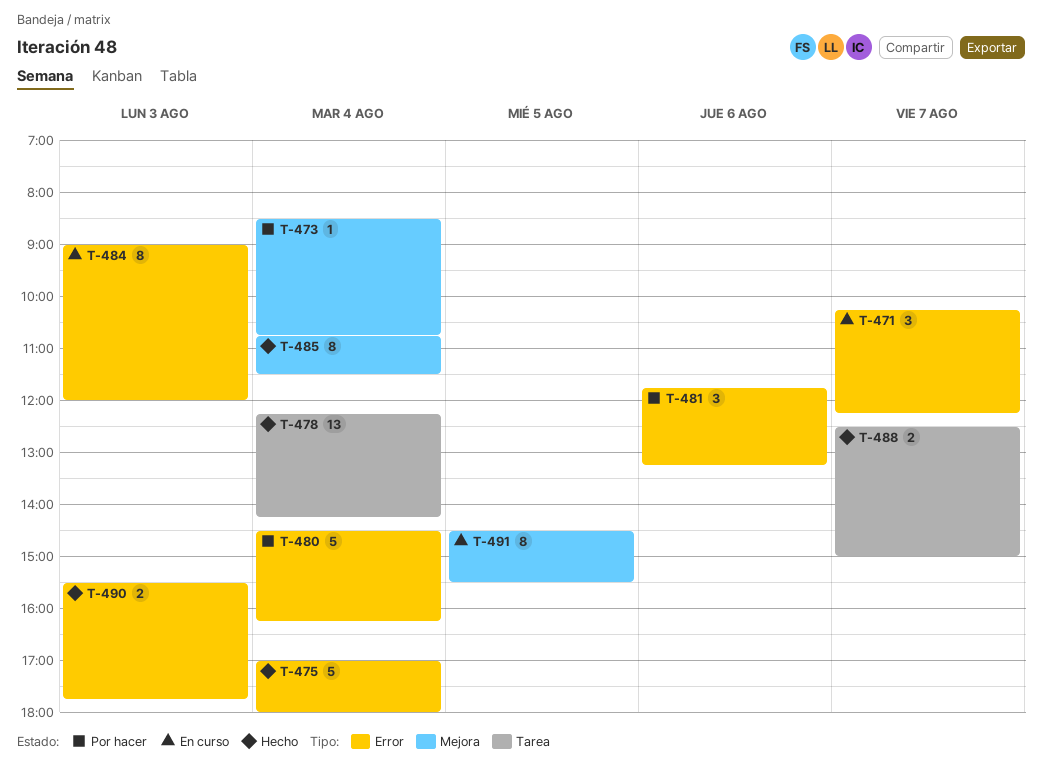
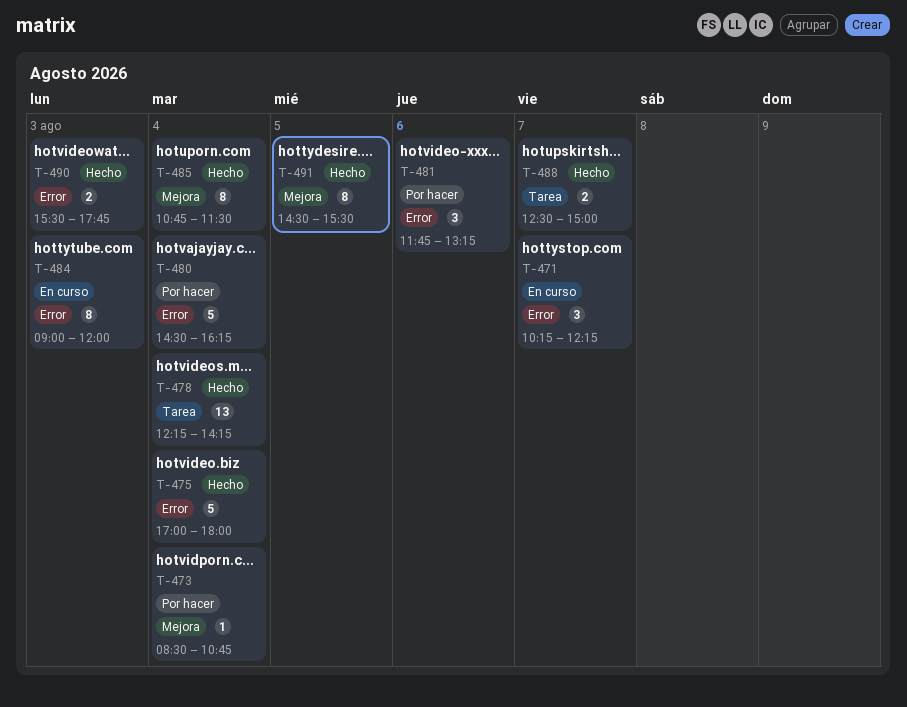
T-491, status: En curso -> Hecho

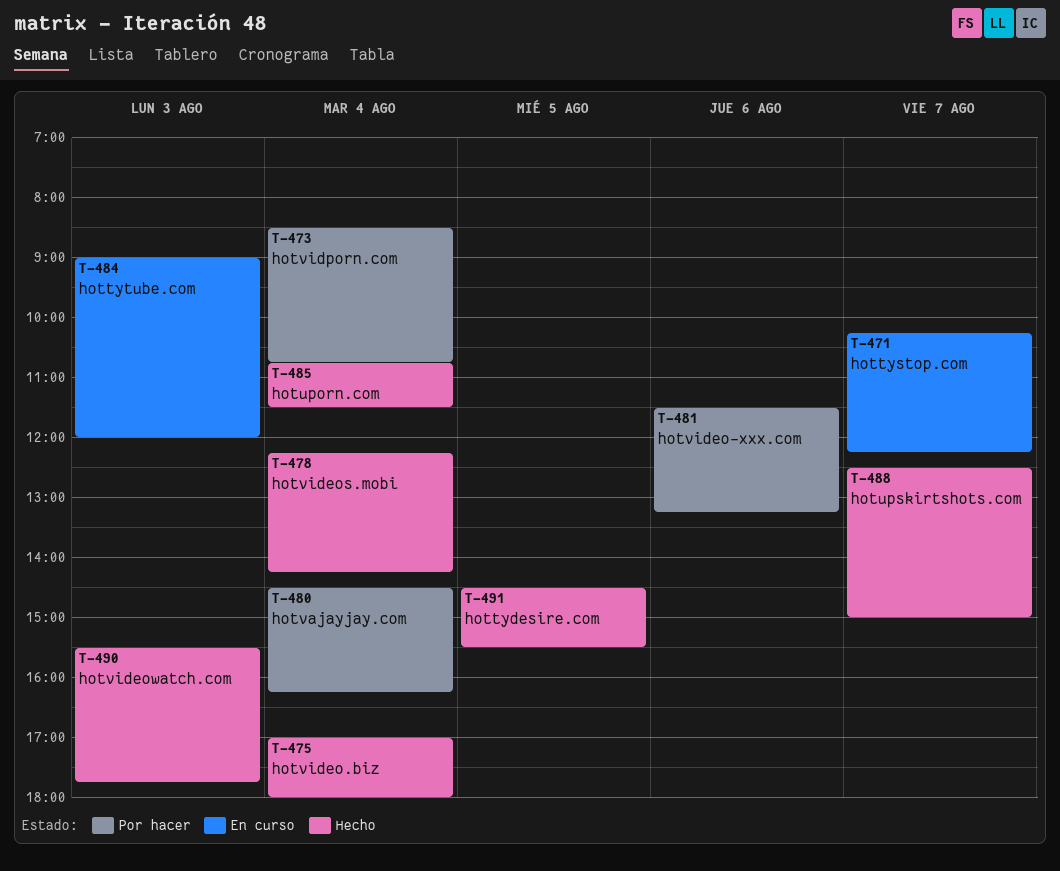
T-481, begins: 11:45 -> 11:30

